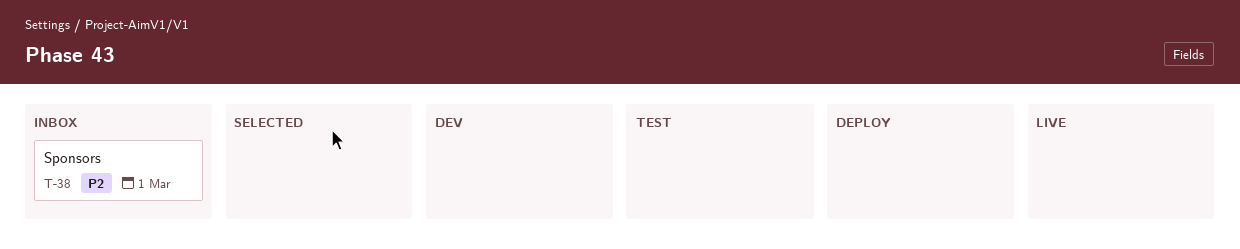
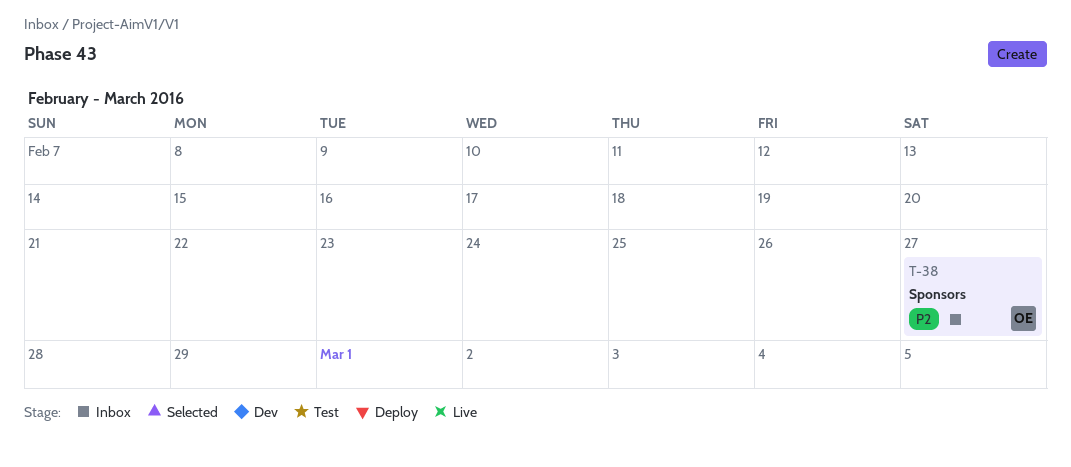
T-38, due: Mar 1 -> Feb 27

